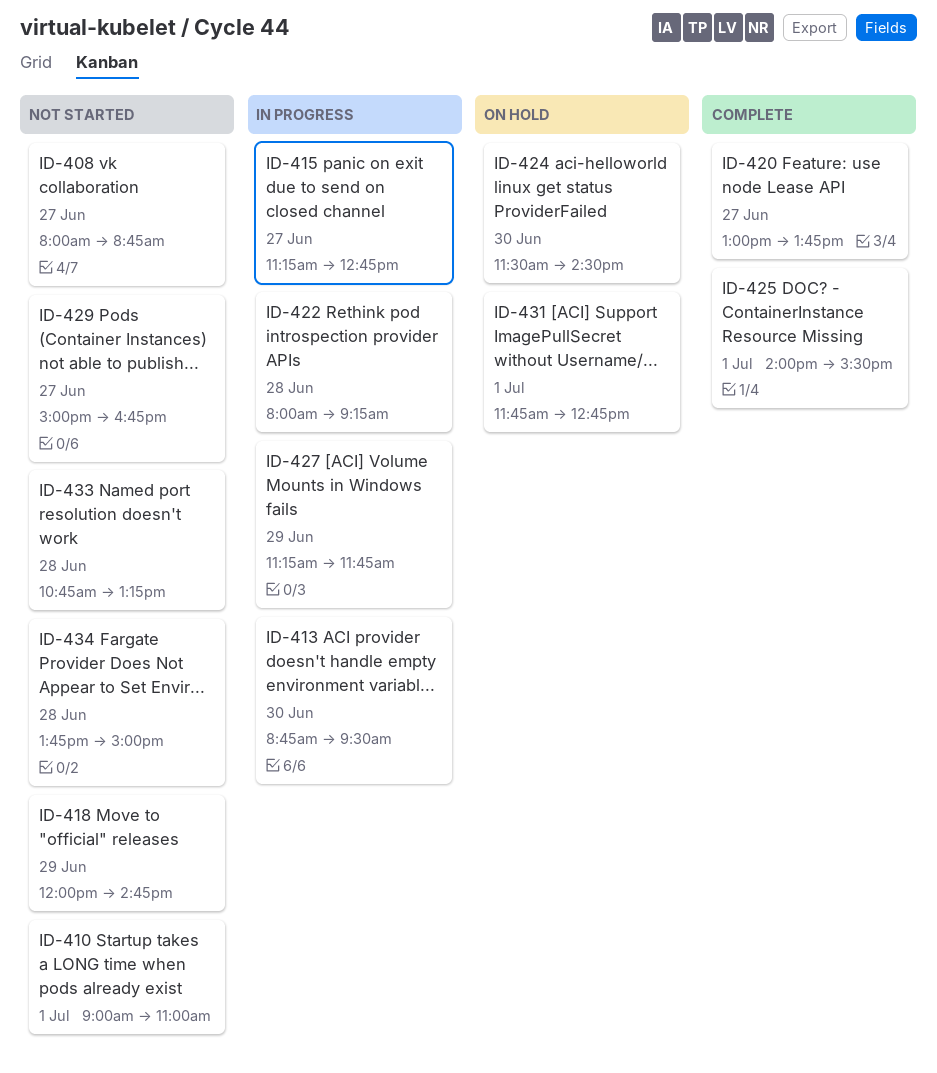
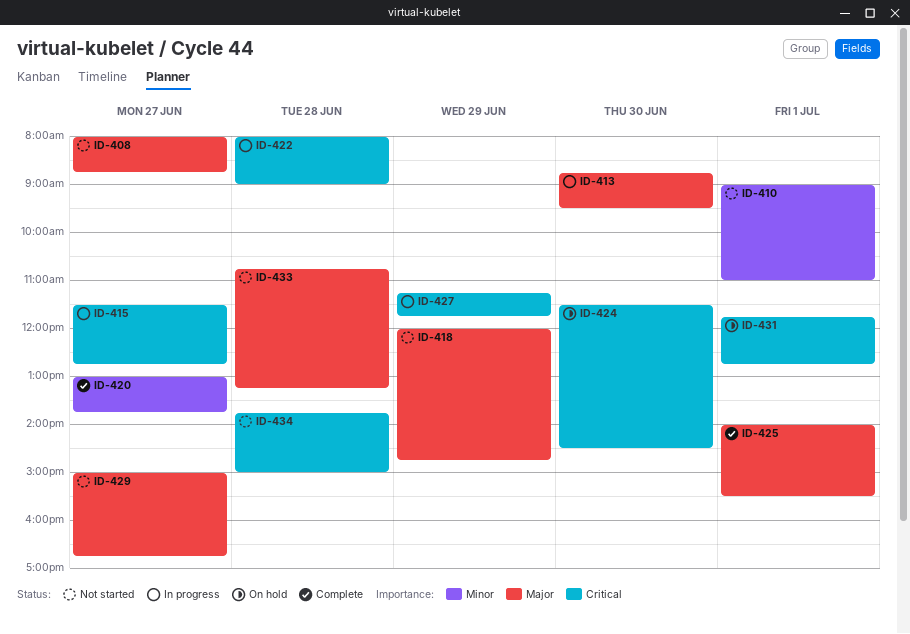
ID-415, begins: 11:15 -> 11:30
ID-422, ends: 09:15 -> 09:00

